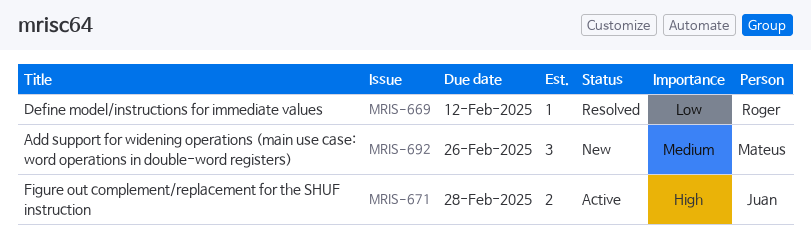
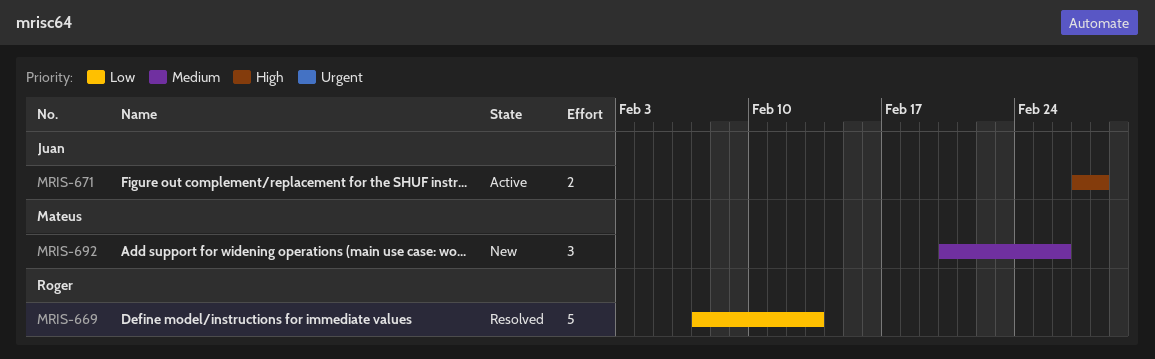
MRIS-669, estimate: 1 -> 5
MRIS-669, due: Feb 12 -> Feb 13

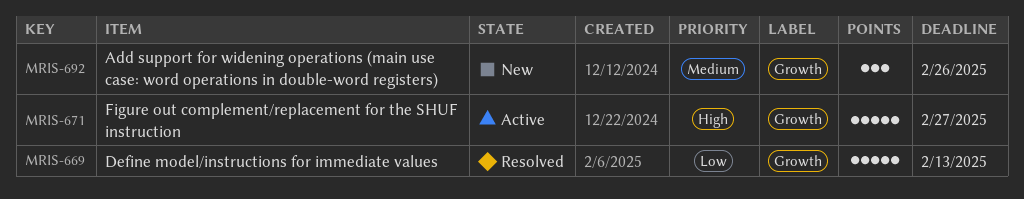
MRIS-671, estimate: 2 -> 5
MRIS-671, due: Feb 28 -> Feb 27

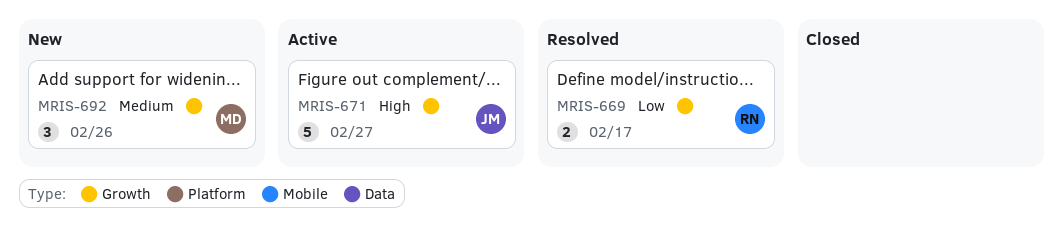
MRIS-669, estimate: 5 -> 2
MRIS-669, due: Feb 13 -> Feb 17

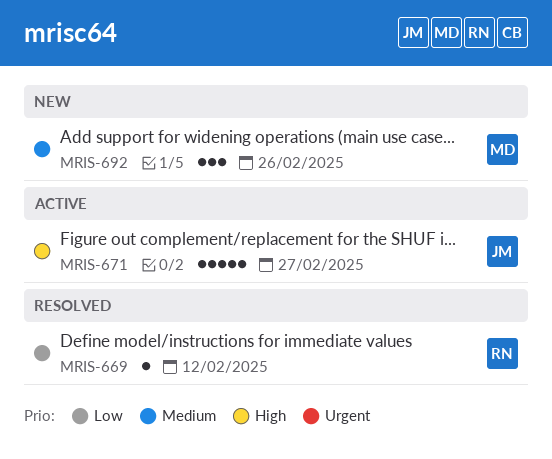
MRIS-669, estimate: 2 -> 1
MRIS-669, due: Feb 17 -> Feb 12

